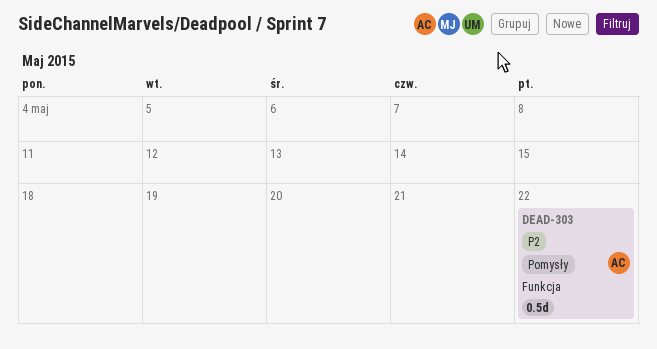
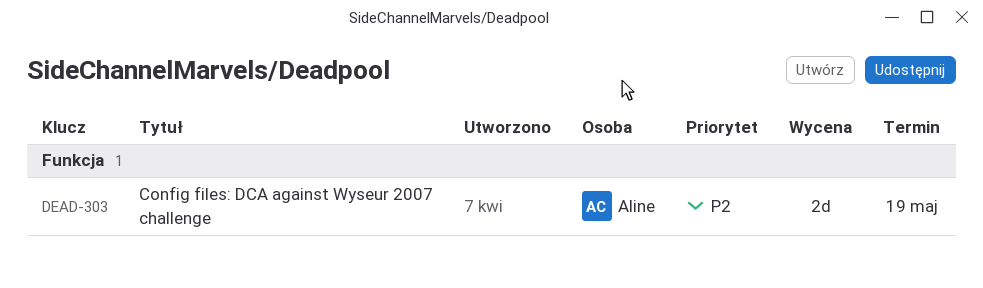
DEAD-303, estimate: 0.5d -> 2d
DEAD-303, due: May 22 -> May 19

